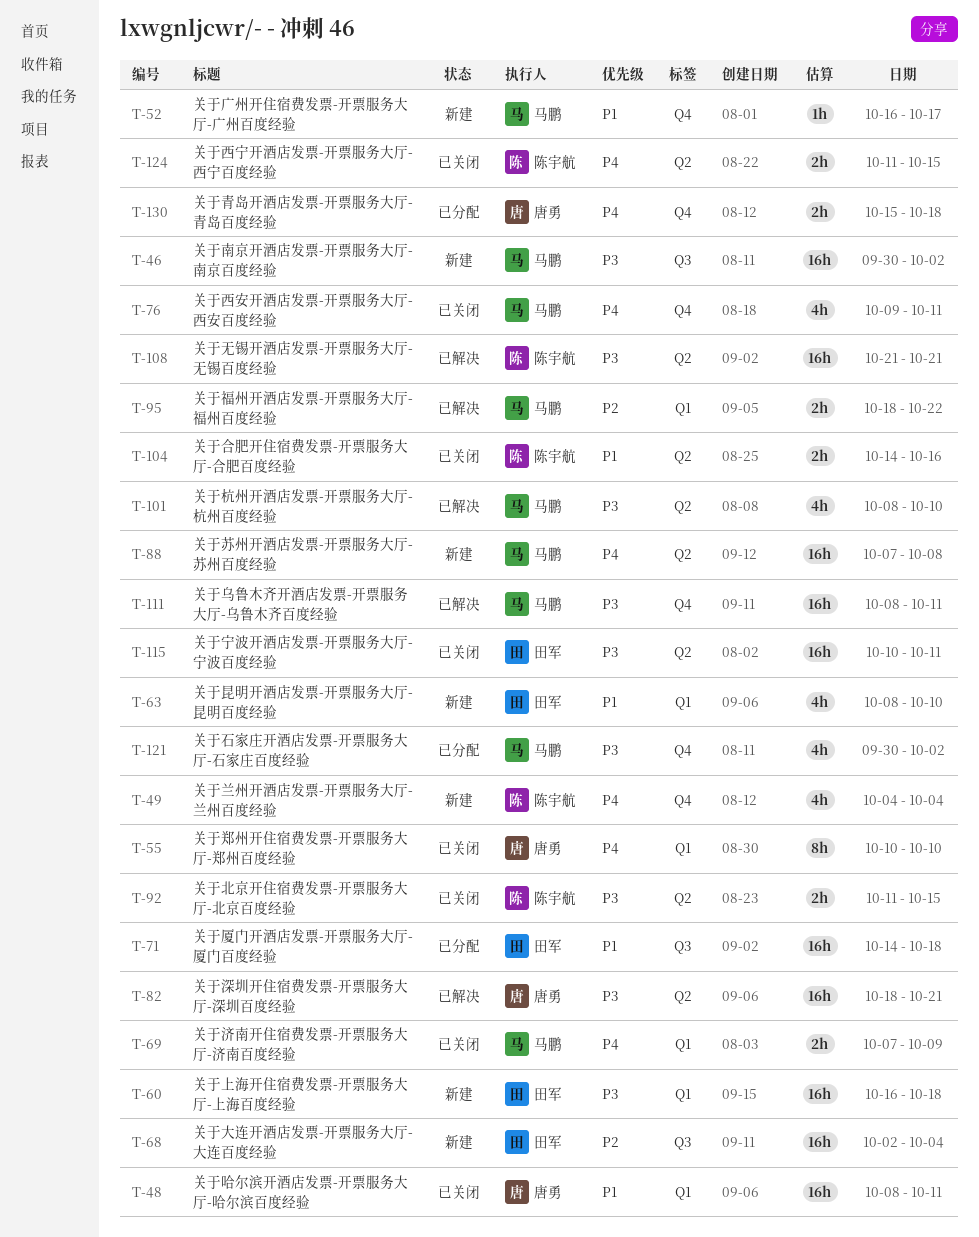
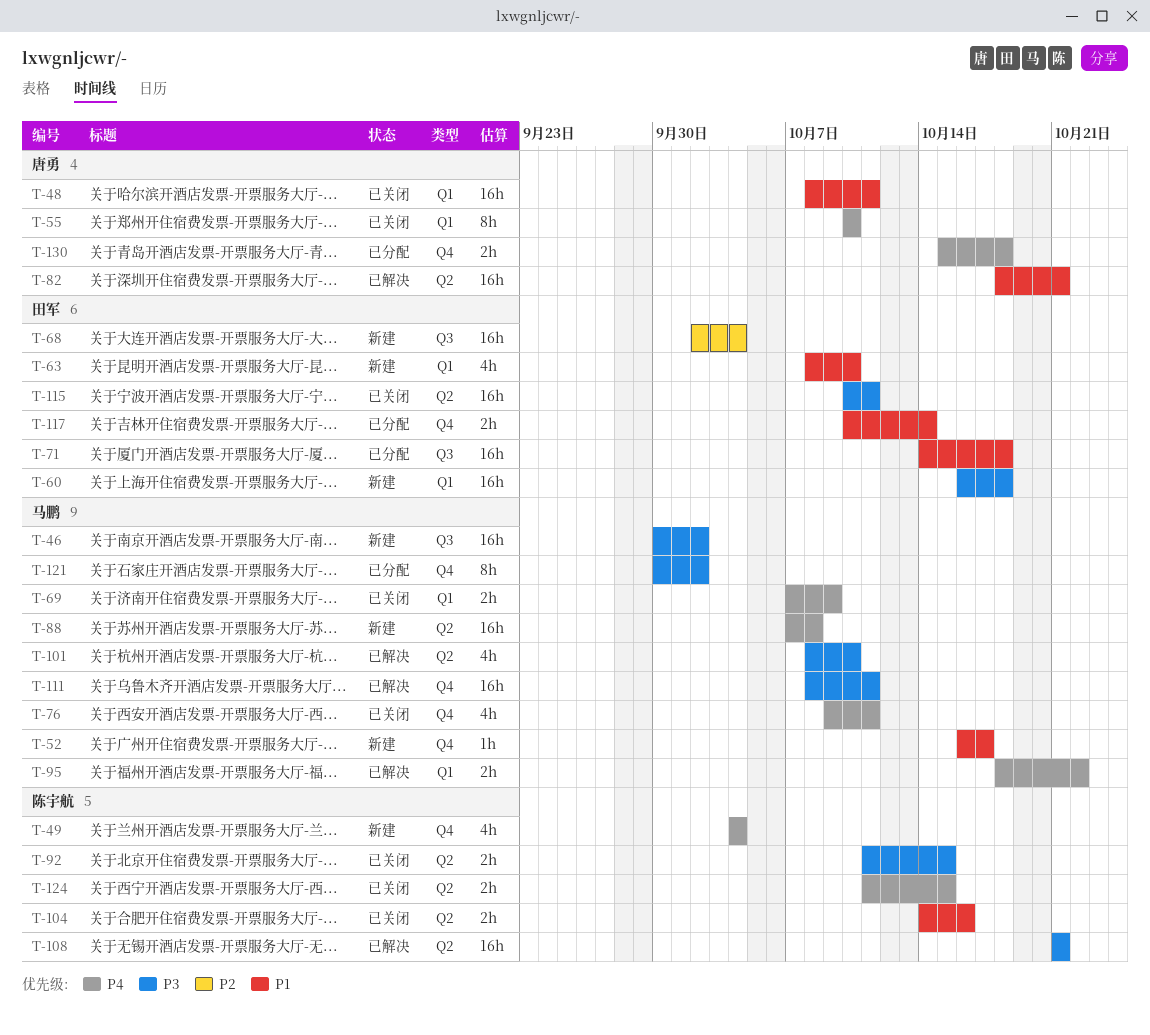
T-82, priority: P3 -> P1
T-95, priority: P2 -> P4
T-117: none -> present
T-121, estimate: 4h -> 8h

